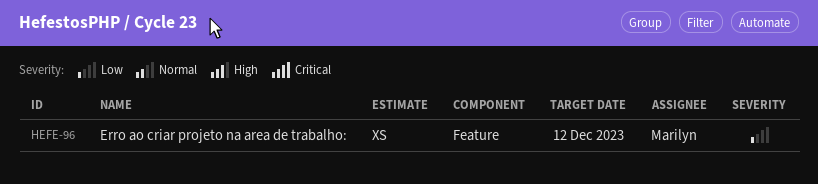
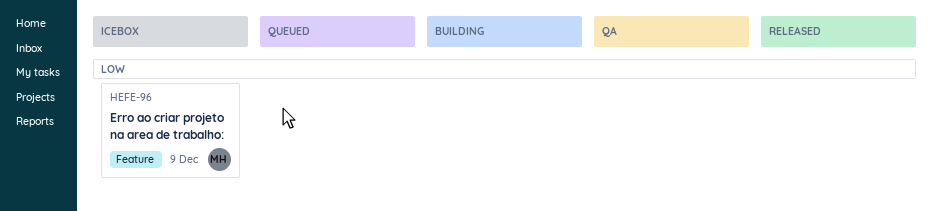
HEFE-96, due: Dec 12 -> Dec 9

